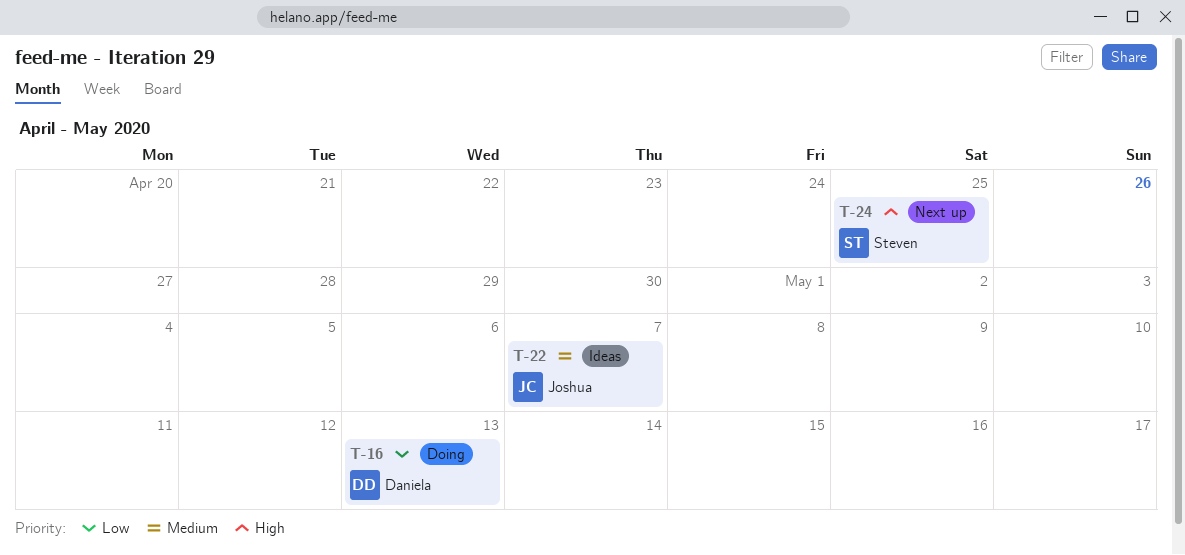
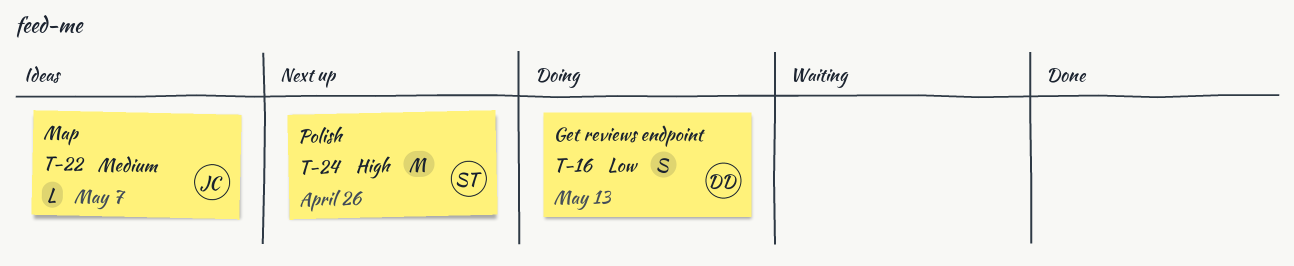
T-24, due: Apr 25 -> Apr 26

